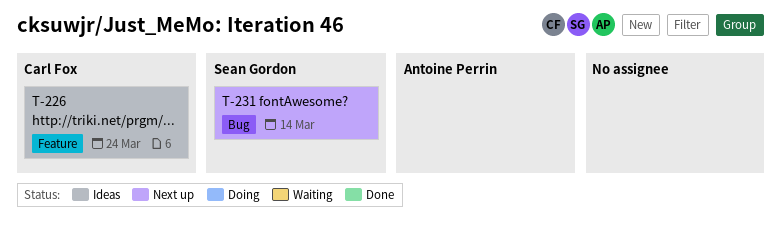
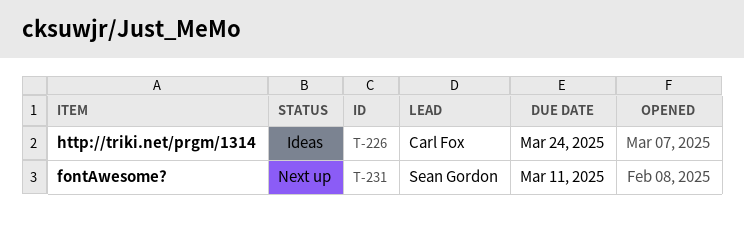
T-231, due: Mar 14 -> Mar 11

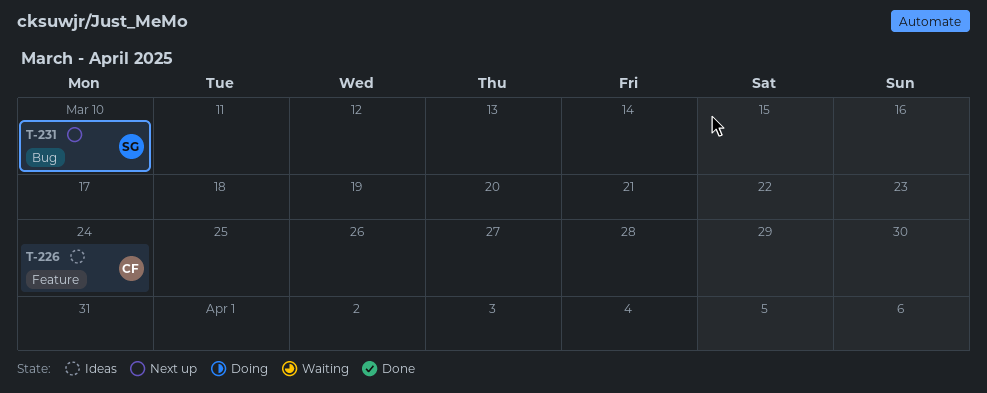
T-231, due: Mar 11 -> Mar 10

